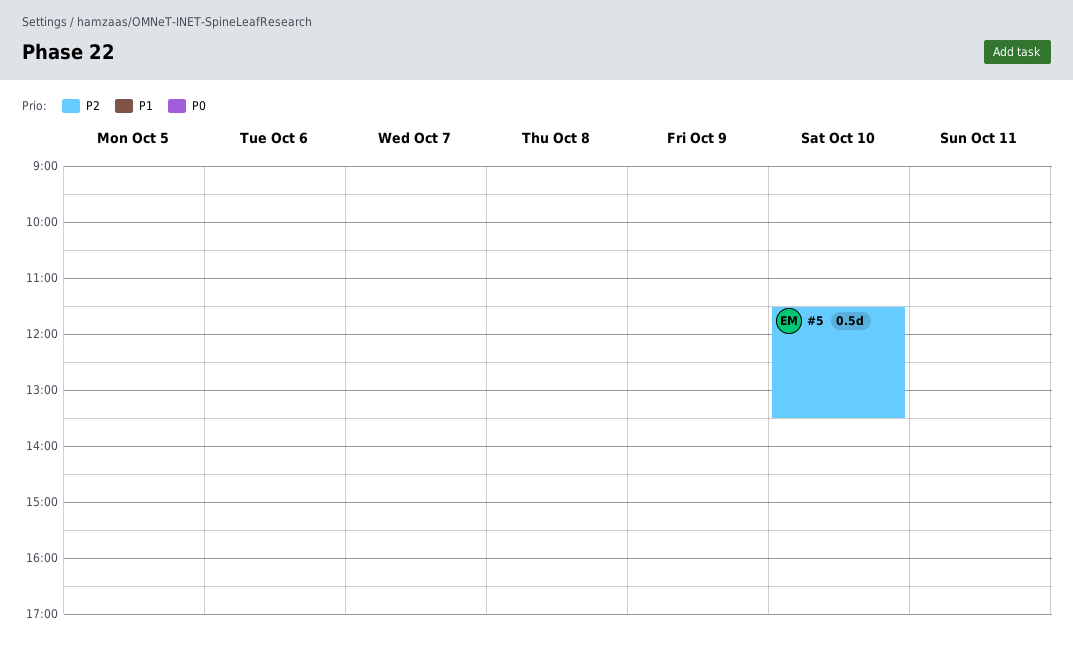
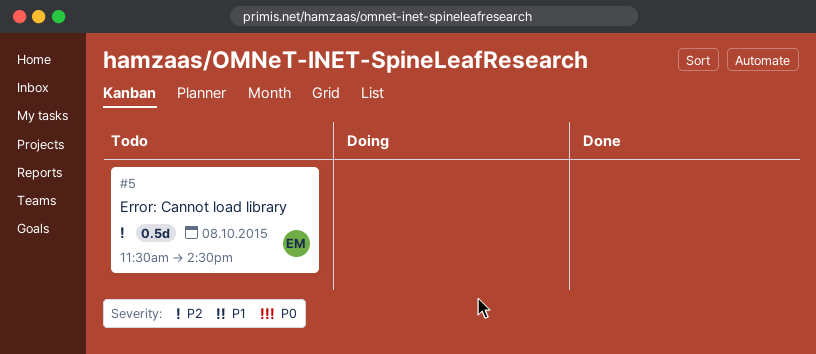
#5, day: Oct 10 -> Oct 8
#5, ends: 13:30 -> 14:30

